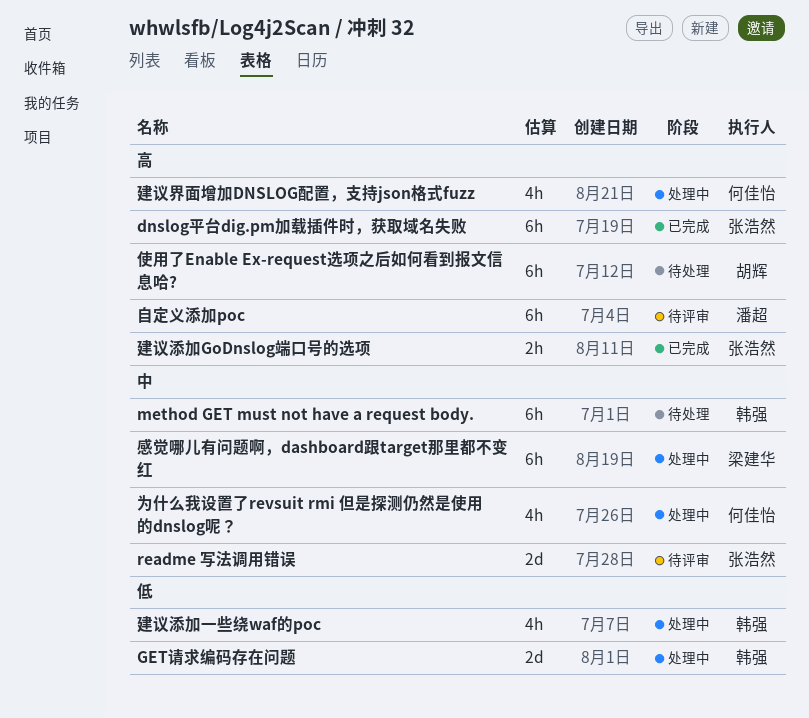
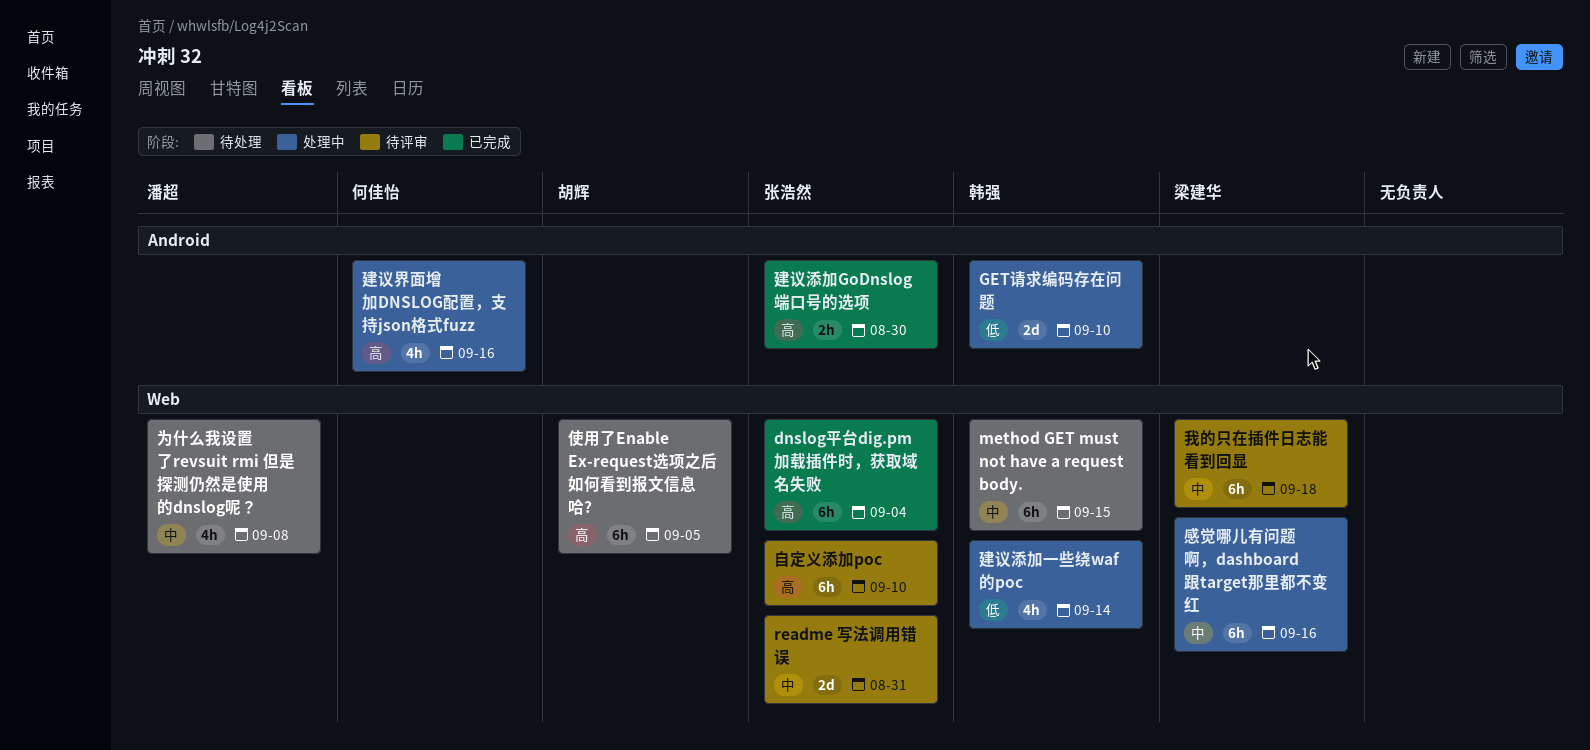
为什么我设置了revsuit rmi 但是探测仍然是使用的dnslog呢？, status: 处理中 -> 待处理
为什么我设置了revsuit rmi 但是探测仍然是使用的dnslog呢？, owner: 何佳怡 -> 潘超
我的只在插件日志能看到回显: none -> present
自定义添加poc, owner: 潘超 -> 张浩然

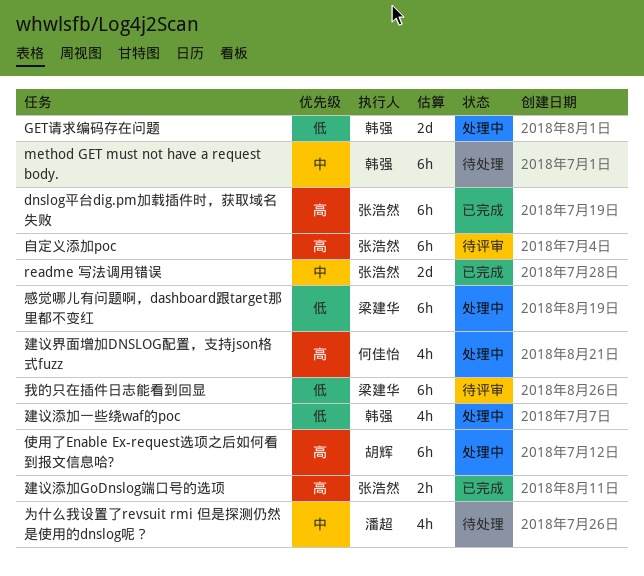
readme 写法调用错误, status: 待评审 -> 已完成
使用了Enable Ex-request选项之后如何看到报文信息哈?, status: 待处理 -> 处理中
感觉哪儿有问题啊，dashboard跟target那里都不变红, priority: 中 -> 低
我的只在插件日志能看到回显, priority: 中 -> 低

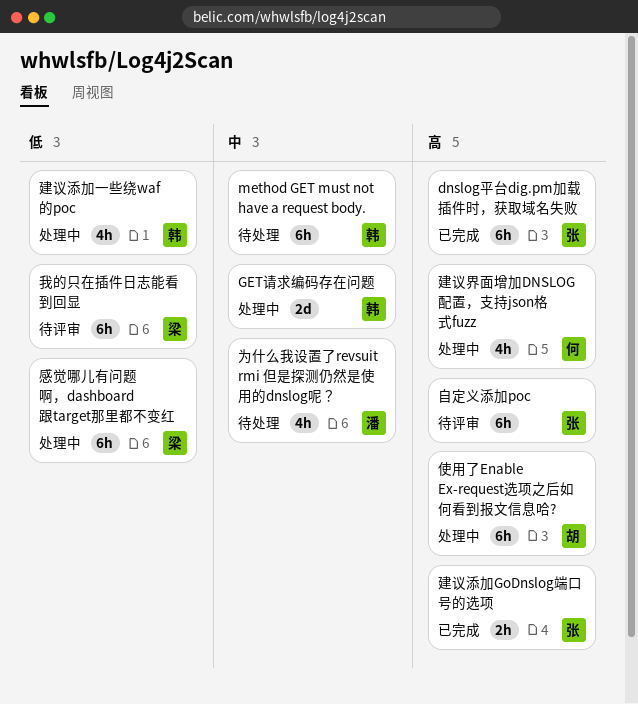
GET请求编码存在问题, priority: 低 -> 中
readme 写法调用错误: present -> none

